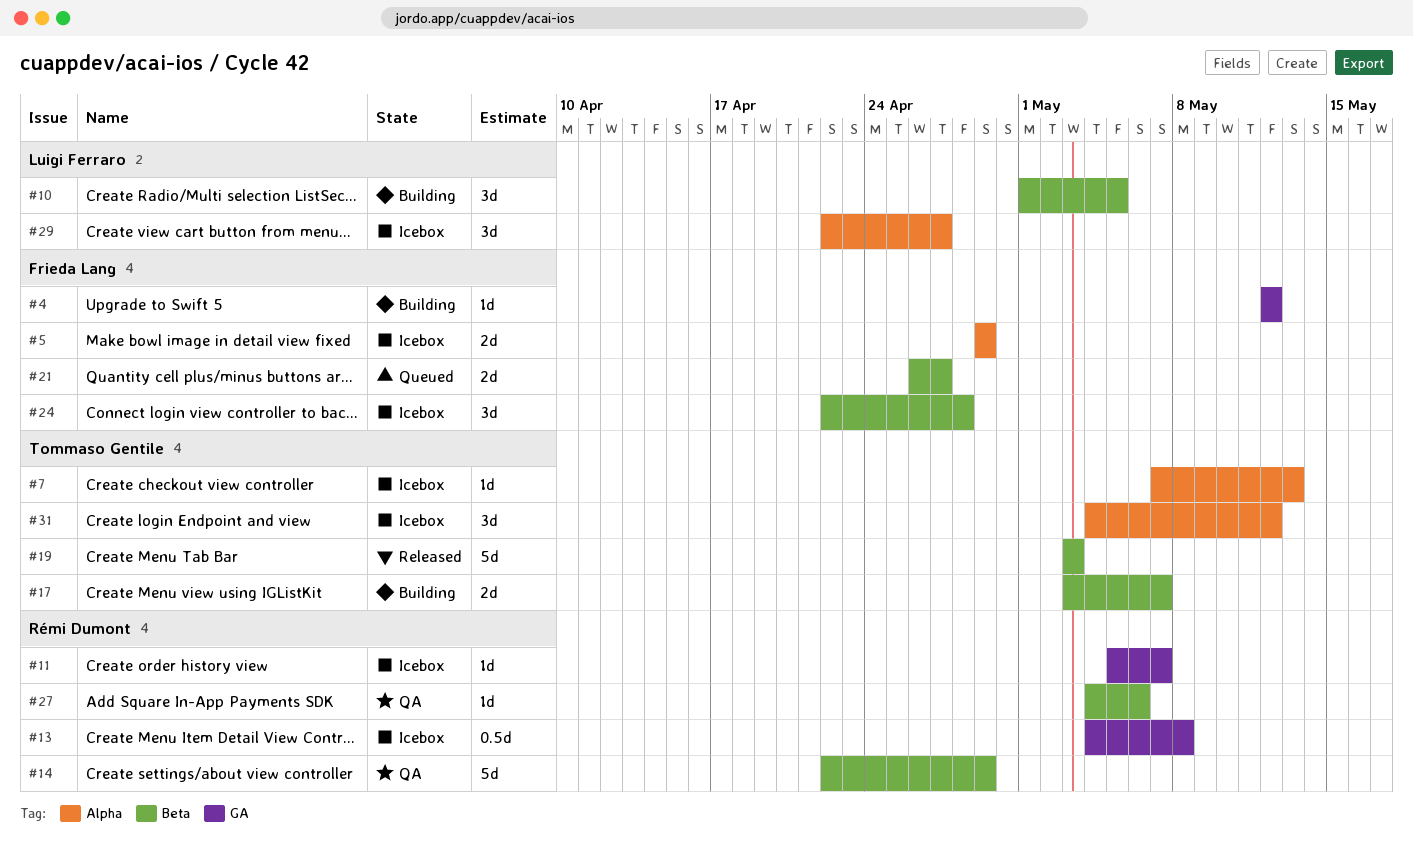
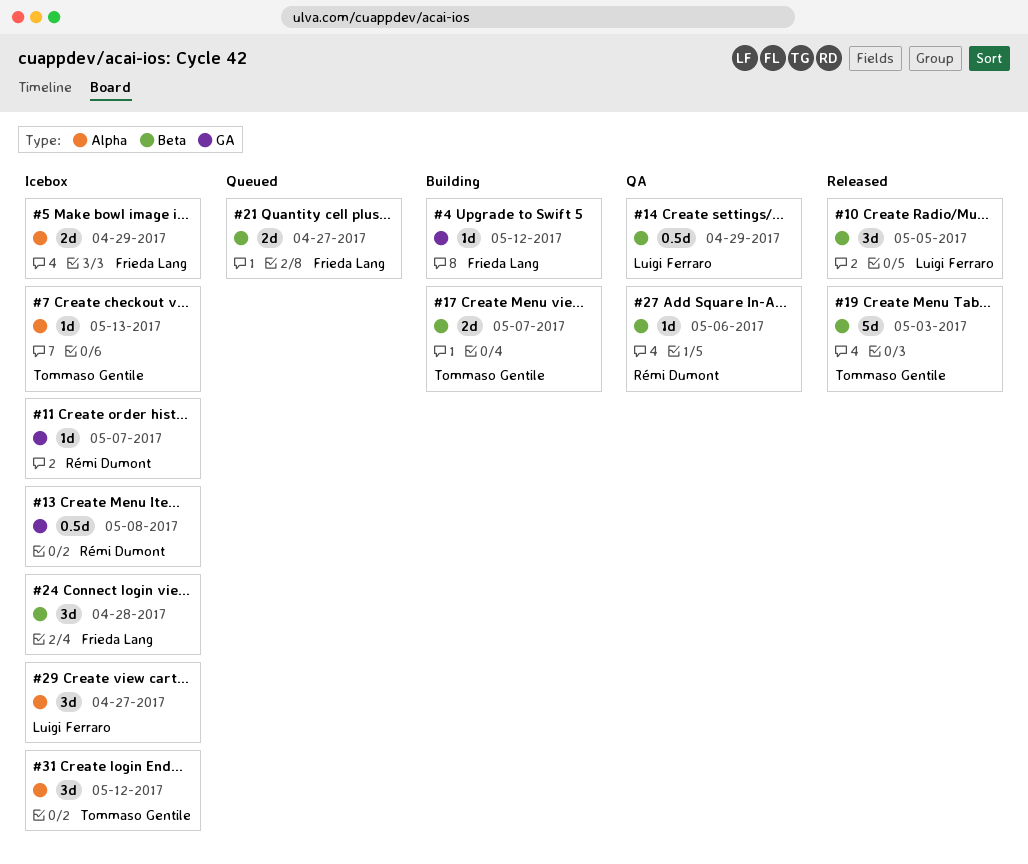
#10, status: Building -> Released
#14, owner: Rémi Dumont -> Luigi Ferraro
#14, estimate: 5d -> 0.5d

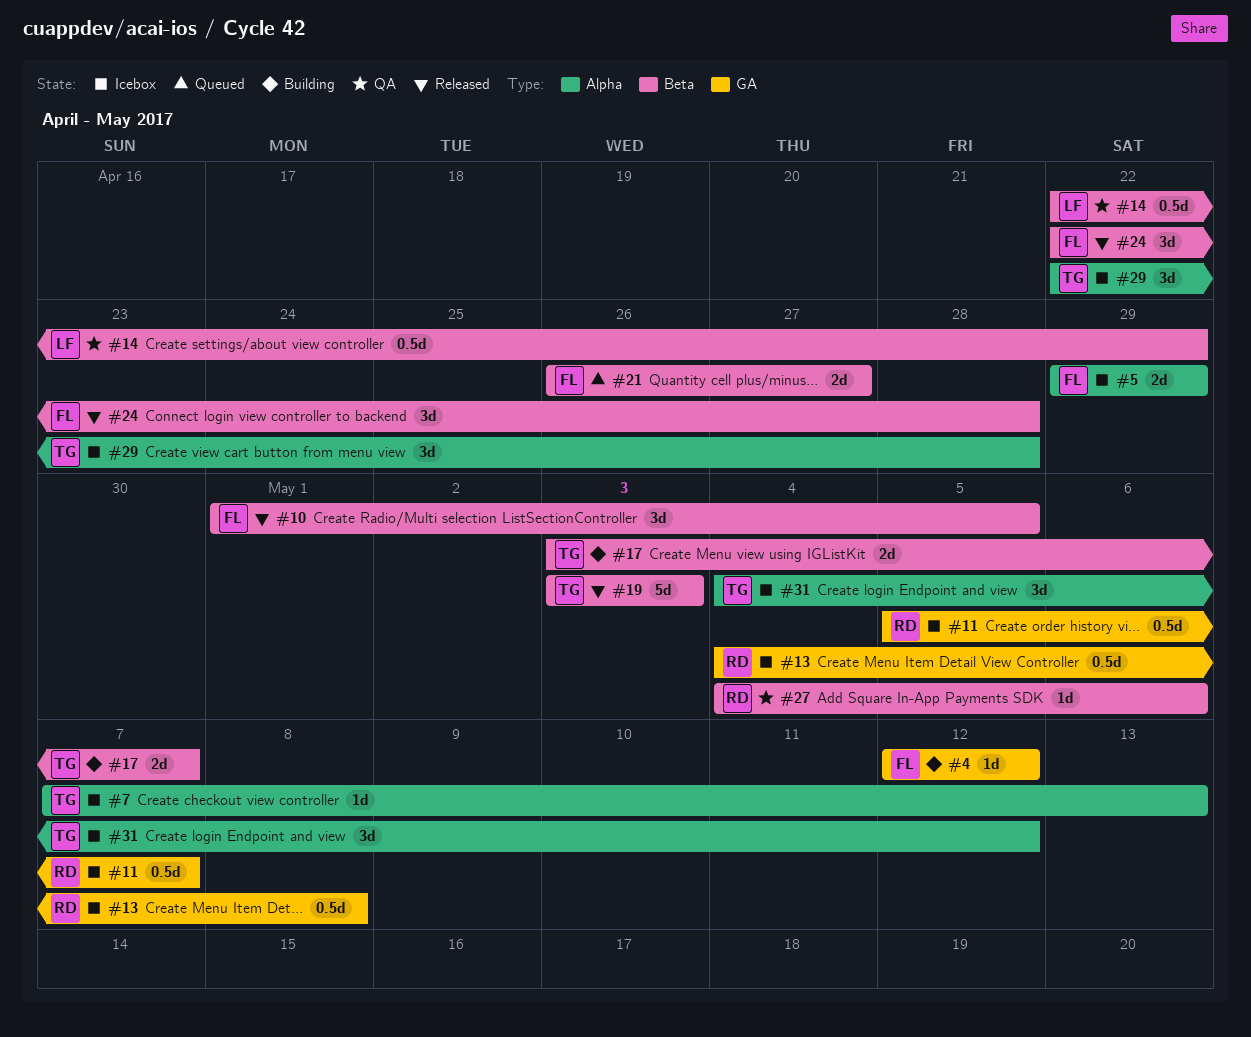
#10, owner: Luigi Ferraro -> Frieda Lang
#11, estimate: 1d -> 0.5d
#24, status: Icebox -> Released
#29, owner: Luigi Ferraro -> Tommaso Gentile
#29, due: Apr 27 -> Apr 28

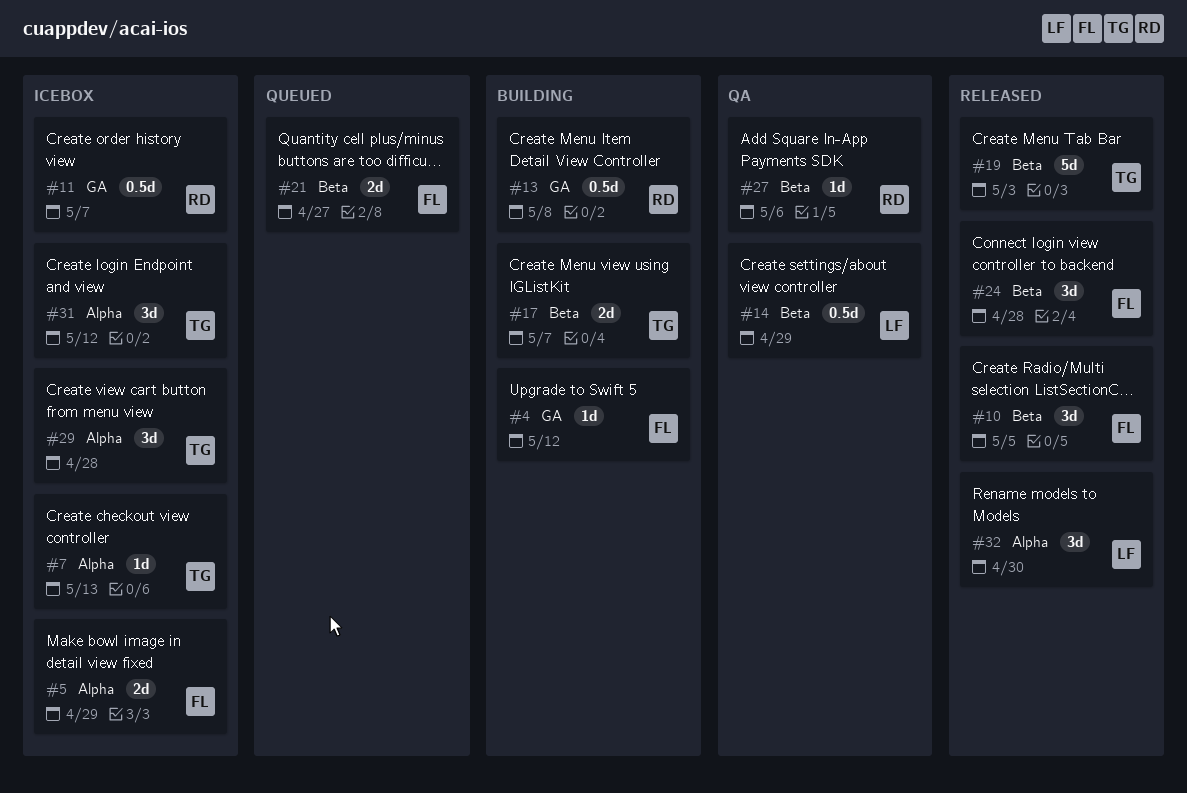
#13, status: Icebox -> Building
#32: none -> present

